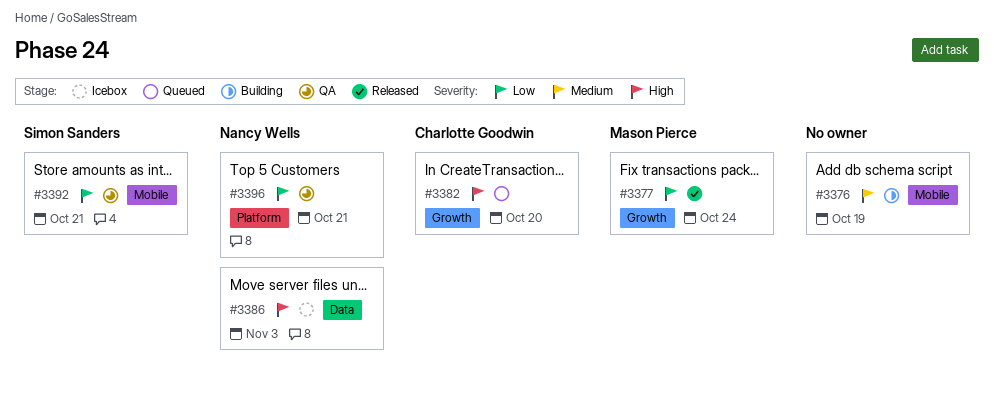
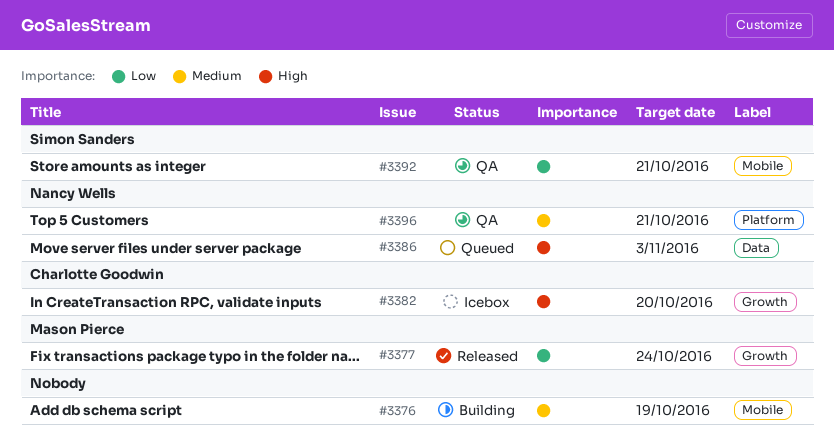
#3382, status: Queued -> Icebox
#3386, status: Icebox -> Queued
#3396, priority: Low -> Medium

